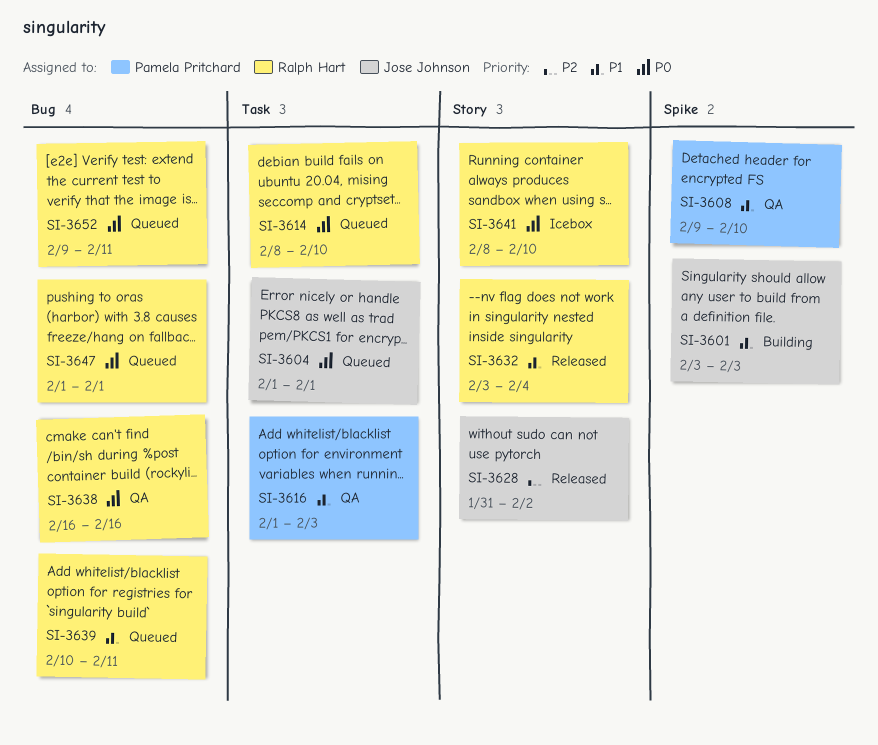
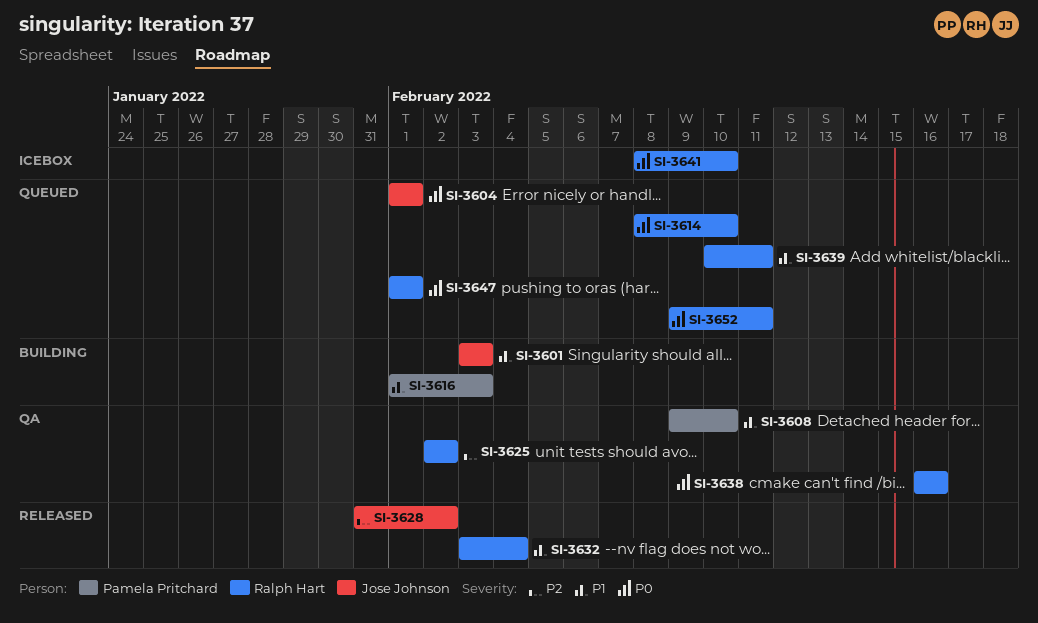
SI-3616, status: QA -> Building
SI-3625: none -> present

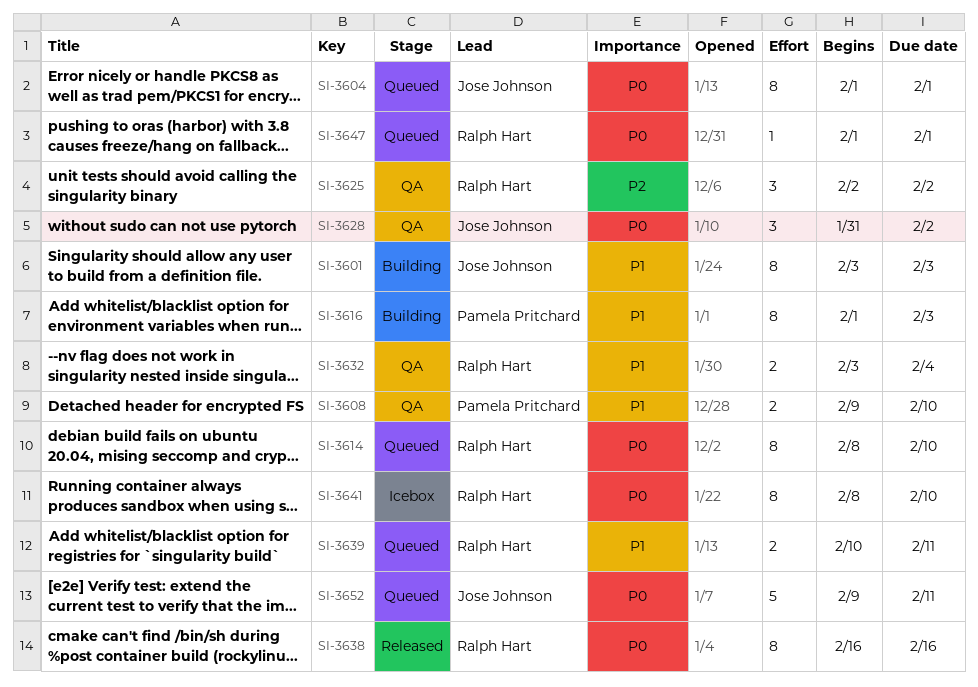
SI-3628, status: Released -> QA
SI-3628, priority: P2 -> P0
SI-3632, status: Released -> QA
SI-3638, status: QA -> Released
SI-3652, owner: Ralph Hart -> Jose Johnson

